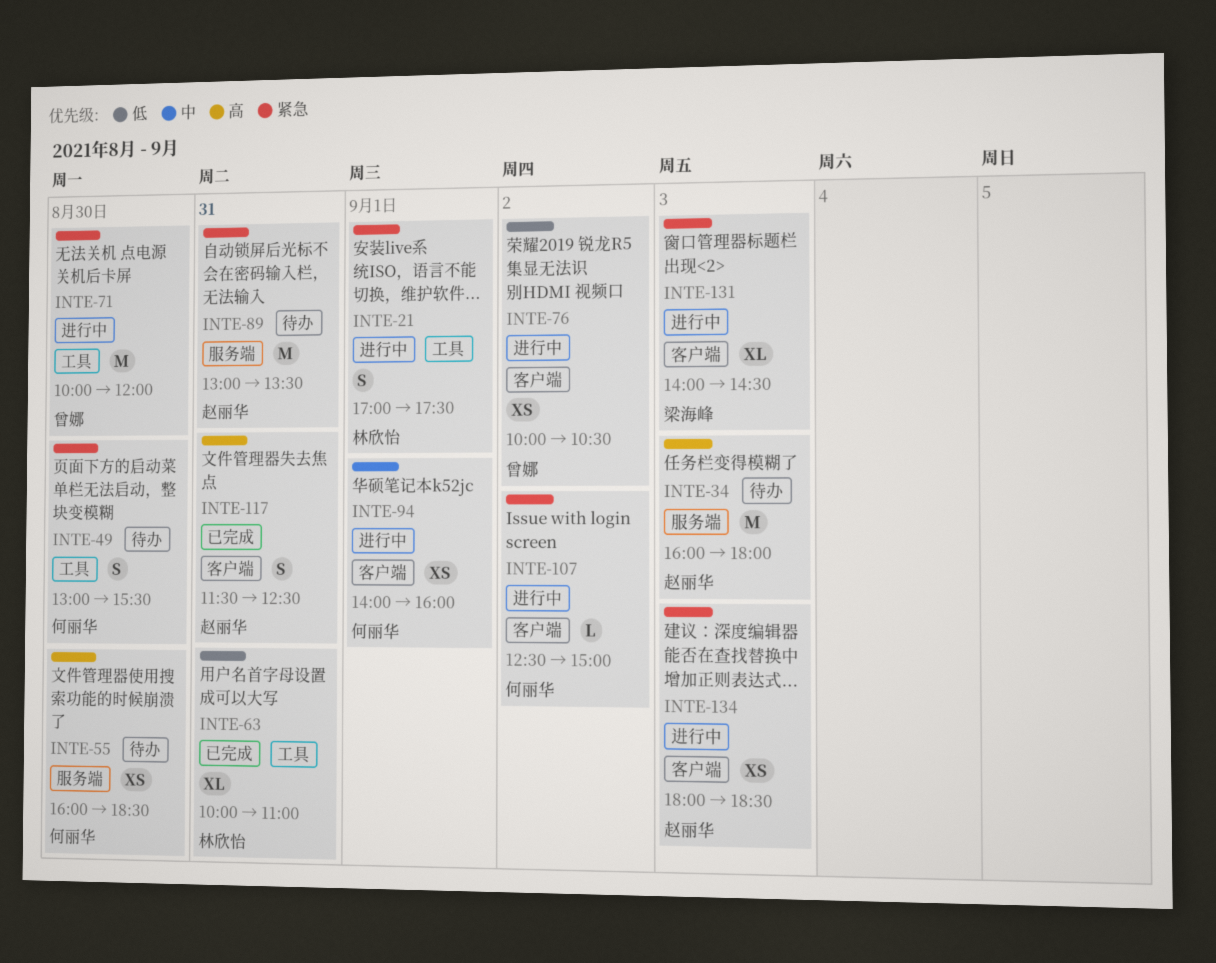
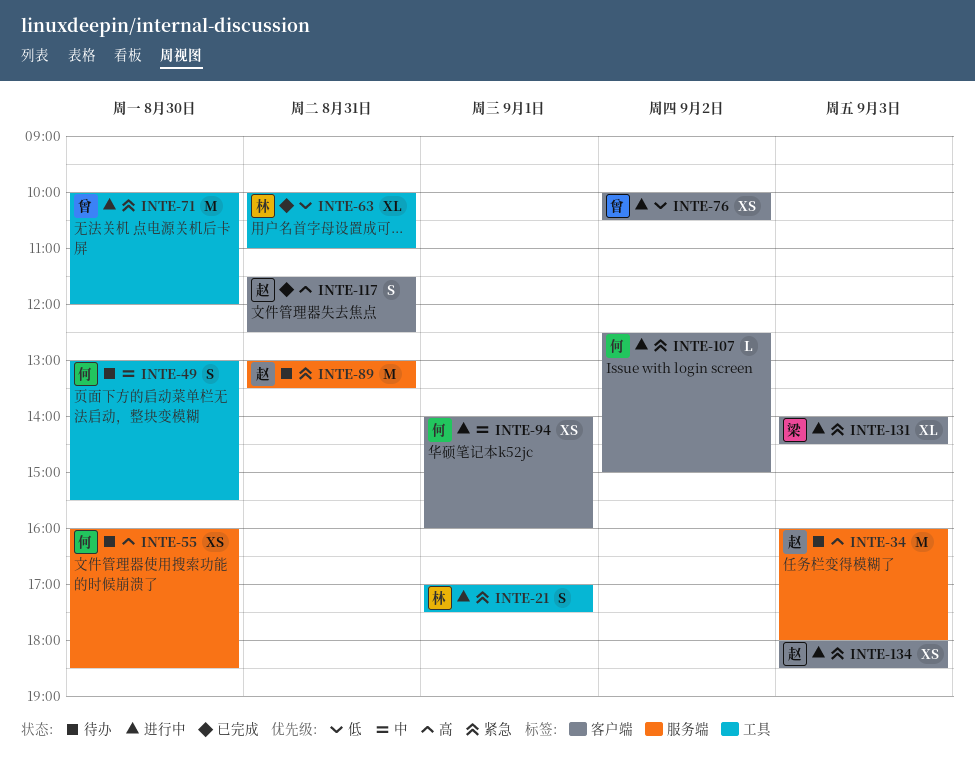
INTE-49, priority: 紧急 -> 中

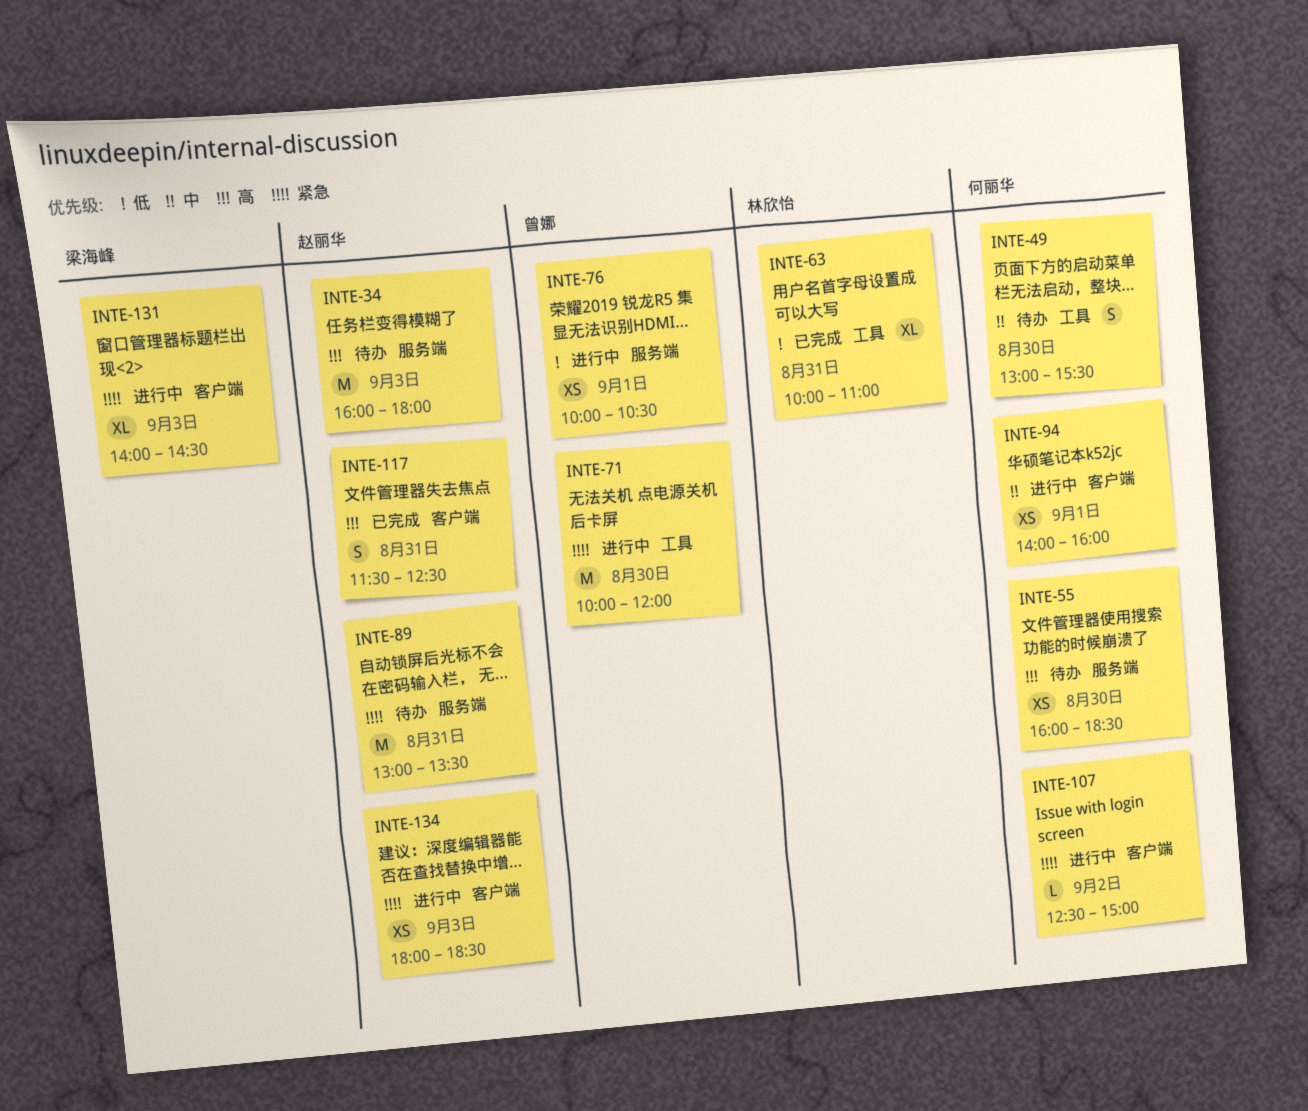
INTE-21: present -> none
INTE-76, label: 客户端 -> 服务端
INTE-76, day: Sep 2 -> Sep 1

